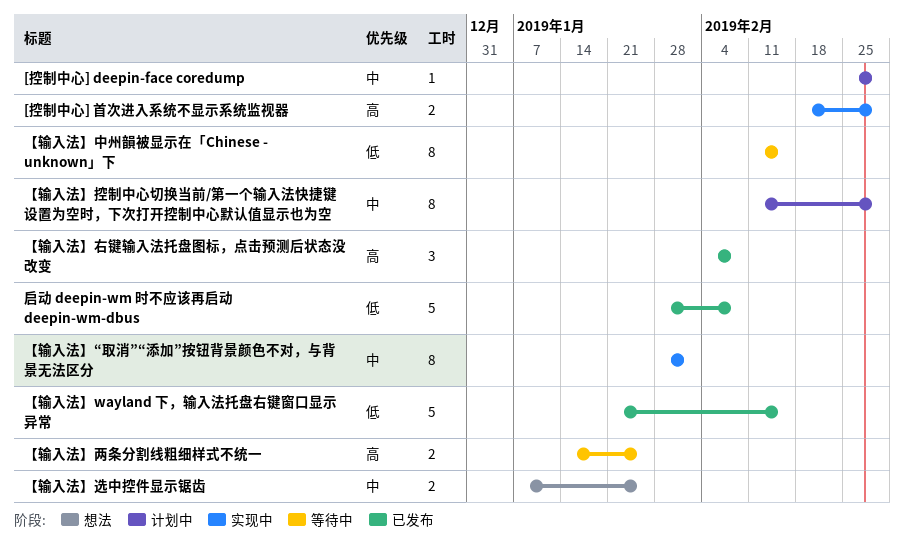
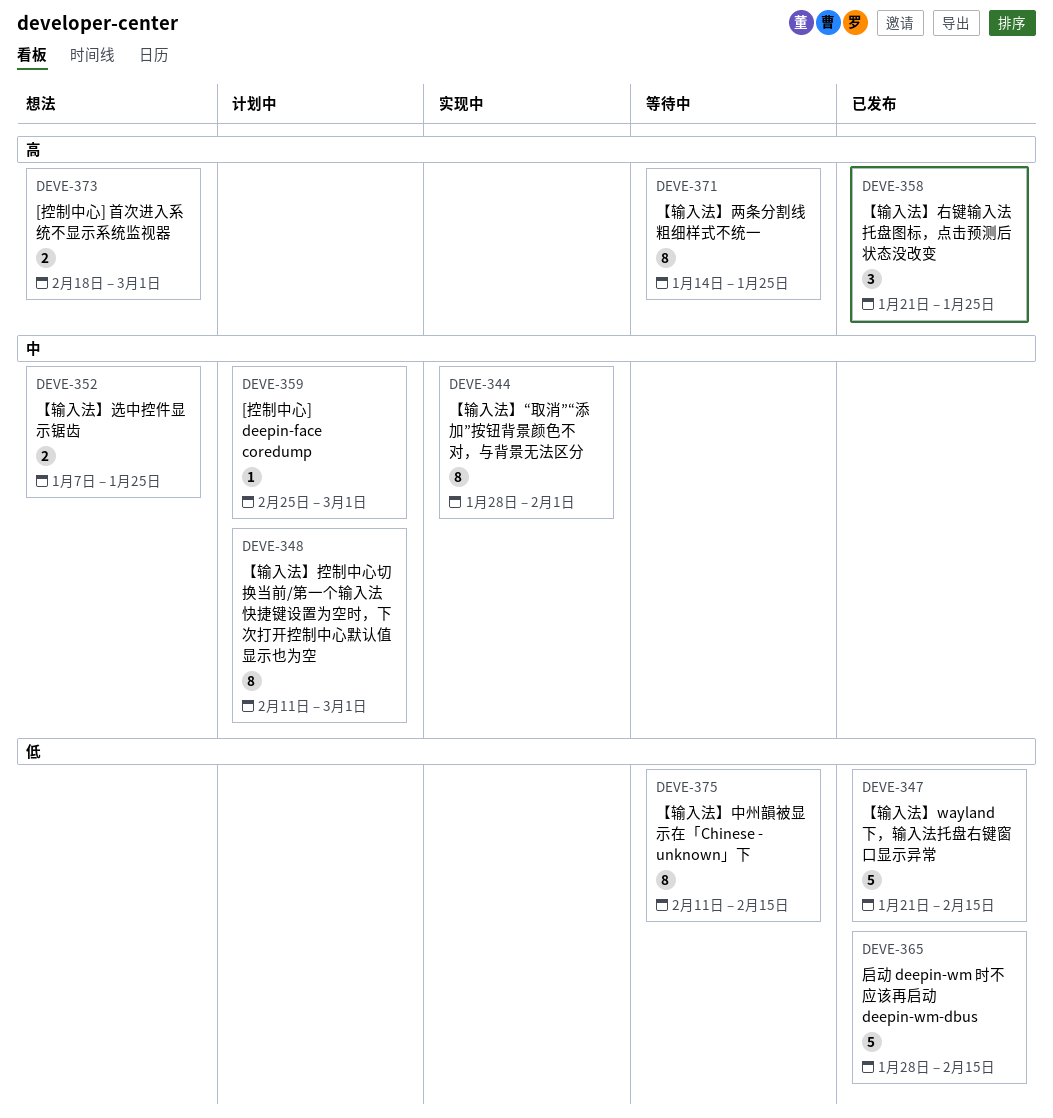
[控制中心] 首次进入系统不显示系统监视器, status: 实现中 -> 想法
【输入法】两条分割线粗细样式不统一, estimate: 2 -> 8
【输入法】右键输入法托盘图标，点击预测后状态没改变, start: Feb 4 -> Jan 21
【输入法】右键输入法托盘图标，点击预测后状态没改变, due: Feb 8 -> Jan 25
启动 deepin-wm 时不应该再启动 deepin-wm-dbus, due: Feb 8 -> Feb 15

